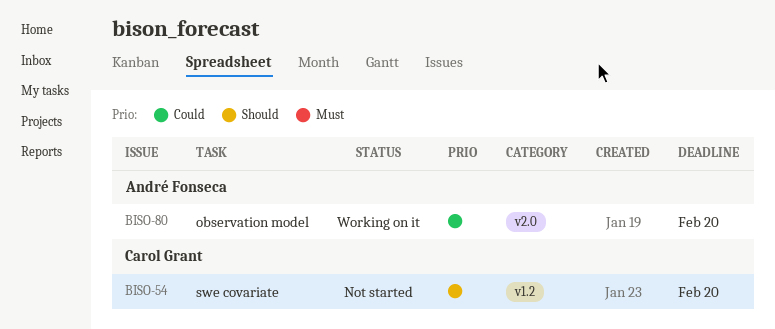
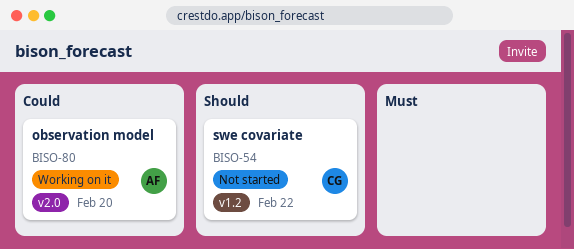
BISO-54, due: Feb 20 -> Feb 22

